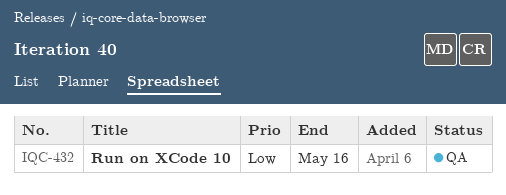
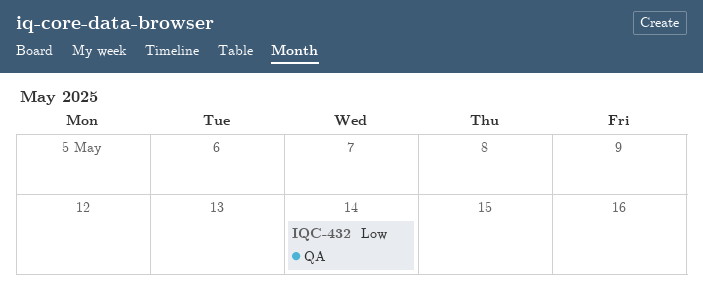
IQC-432, due: May 16 -> May 14

